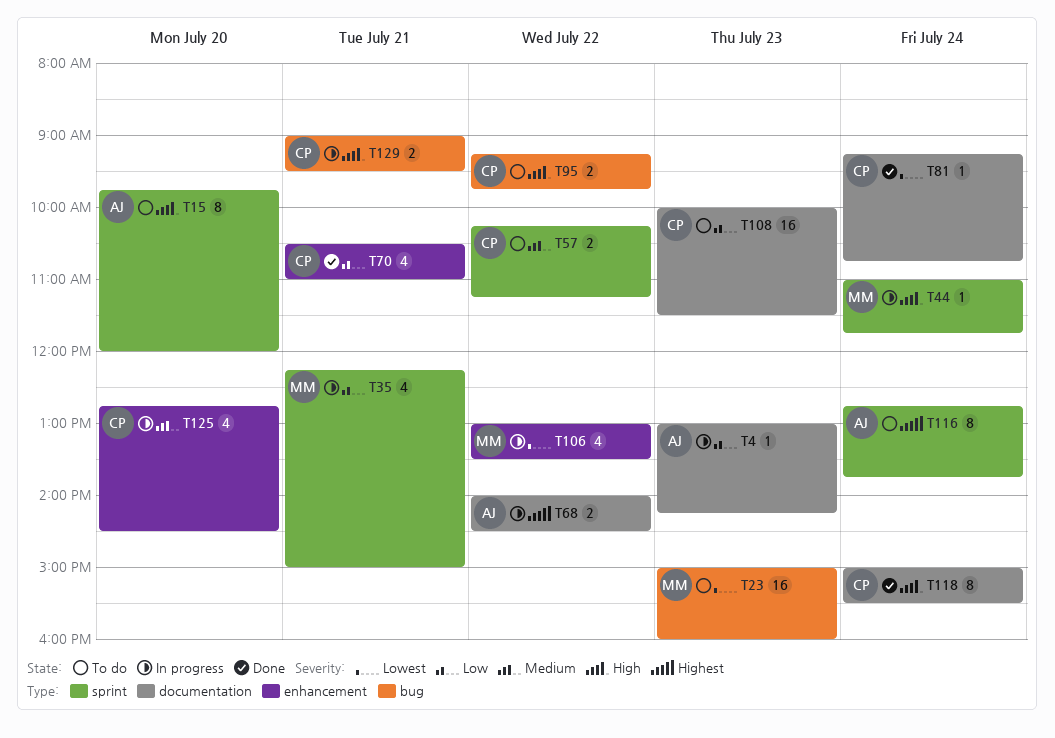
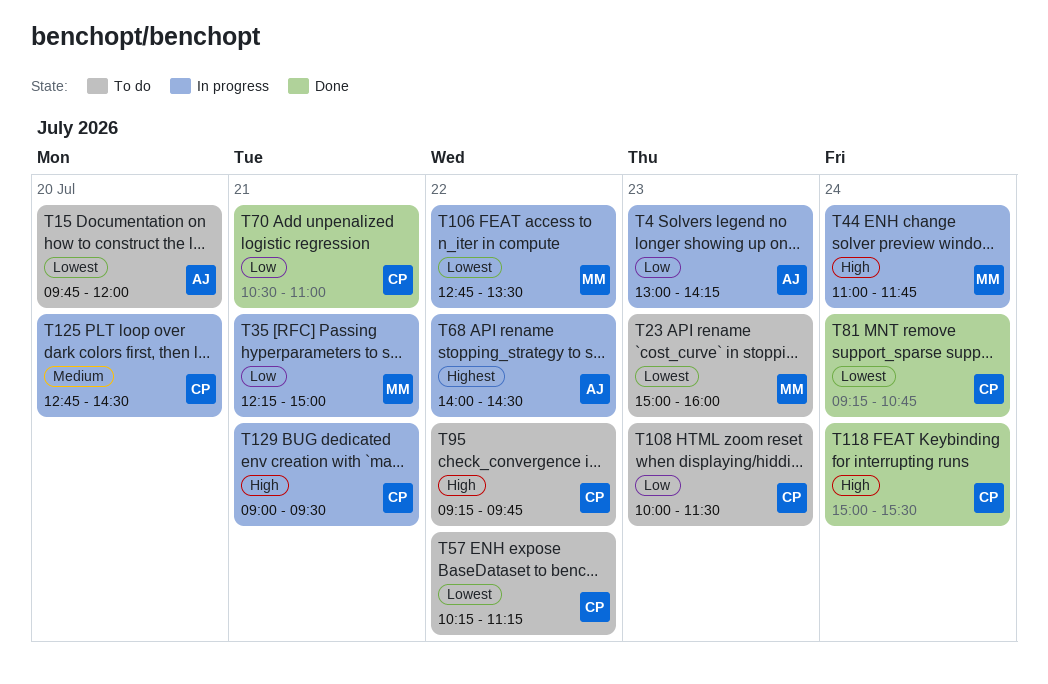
T15, priority: High -> Lowest
T57, priority: Medium -> Lowest
T106, begins: 13:00 -> 12:45
T116: present -> none

